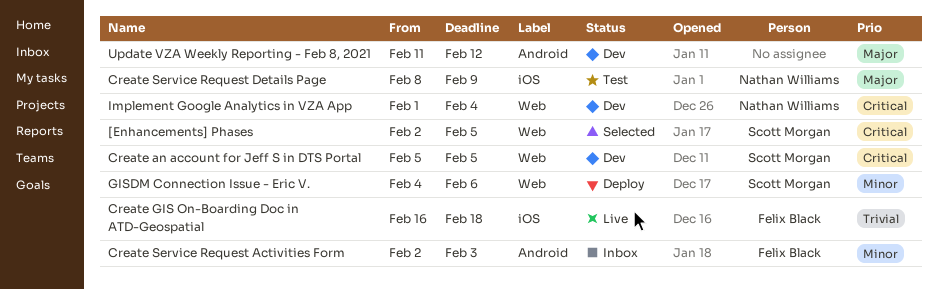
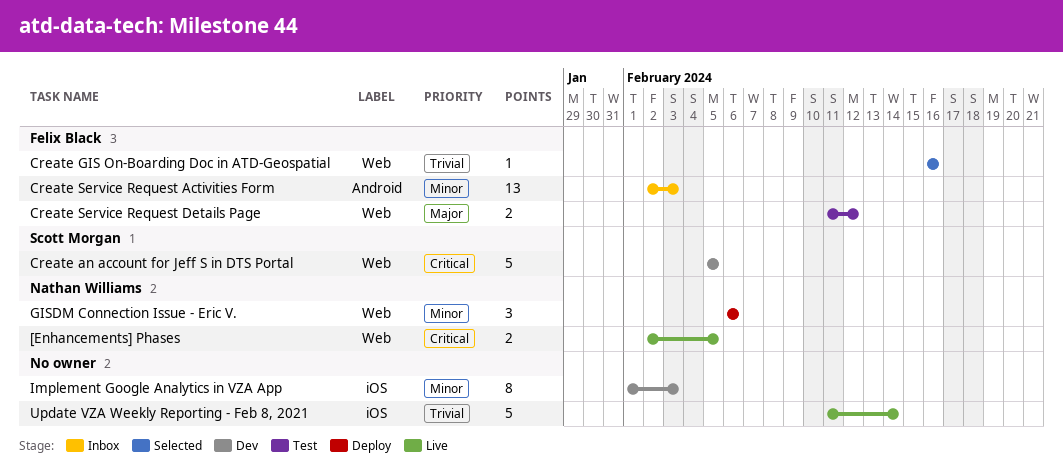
[Enhancements] Phases, status: Selected -> Live
[Enhancements] Phases, owner: Scott Morgan -> Nathan Williams
Create GIS On-Boarding Doc in ATD-Geospatial, status: Live -> Selected
Create GIS On-Boarding Doc in ATD-Geospatial, label: iOS -> Web
Create GIS On-Boarding Doc in ATD-Geospatial, due: Feb 18 -> Feb 16
Create Service Request Details Page, owner: Nathan Williams -> Felix Black
Create Service Request Details Page, label: iOS -> Web
Create Service Request Details Page, start: Feb 8 -> Feb 11
Create Service Request Details Page, due: Feb 9 -> Feb 12
GISDM Connection Issue - Eric V., owner: Scott Morgan -> Nathan Williams
GISDM Connection Issue - Eric V., start: Feb 4 -> Feb 6
Implement Google Analytics in VZA App, owner: Nathan Williams -> none
Implement Google Analytics in VZA App, priority: Critical -> Minor
Implement Google Analytics in VZA App, label: Web -> iOS
Implement Google Analytics in VZA App, due: Feb 4 -> Feb 3
Update VZA Weekly Reporting - Feb 8, 2021, status: Dev -> Live
Update VZA Weekly Reporting - Feb 8, 2021, priority: Major -> Trivial
Update VZA Weekly Reporting - Feb 8, 2021, label: Android -> iOS
Update VZA Weekly Reporting - Feb 8, 2021, due: Feb 12 -> Feb 14

